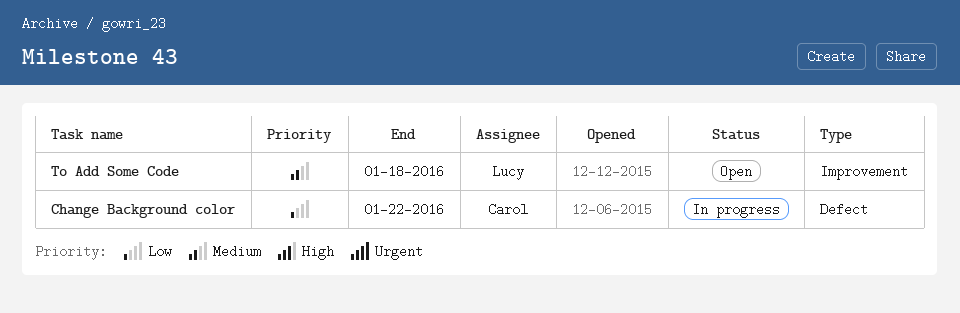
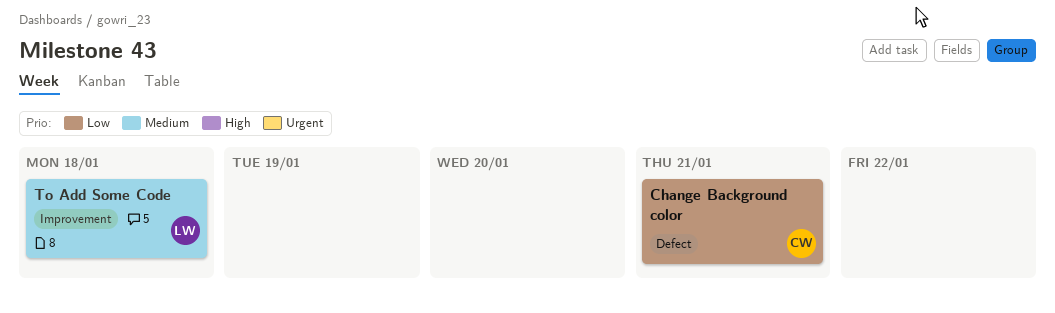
Change Background color, due: Jan 22 -> Jan 21

